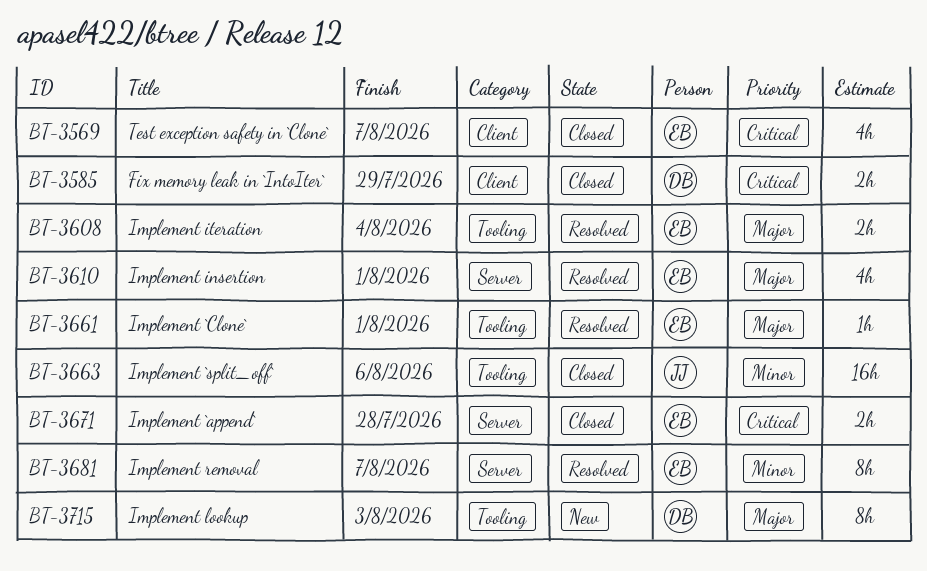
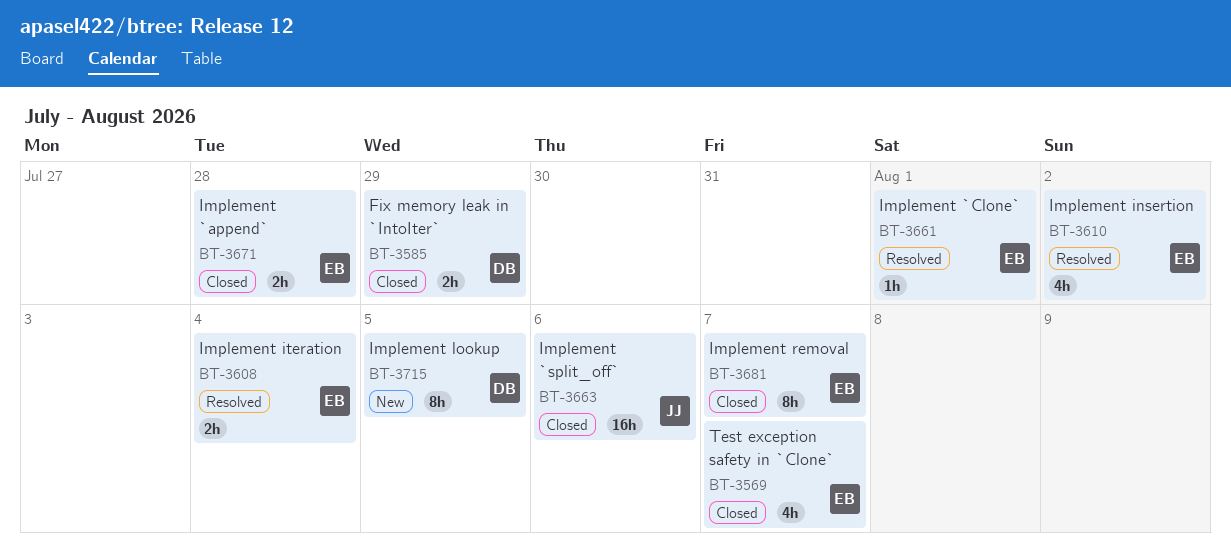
BT-3610, due: Aug 1 -> Aug 2
BT-3681, status: Resolved -> Closed
BT-3715, due: Aug 3 -> Aug 5

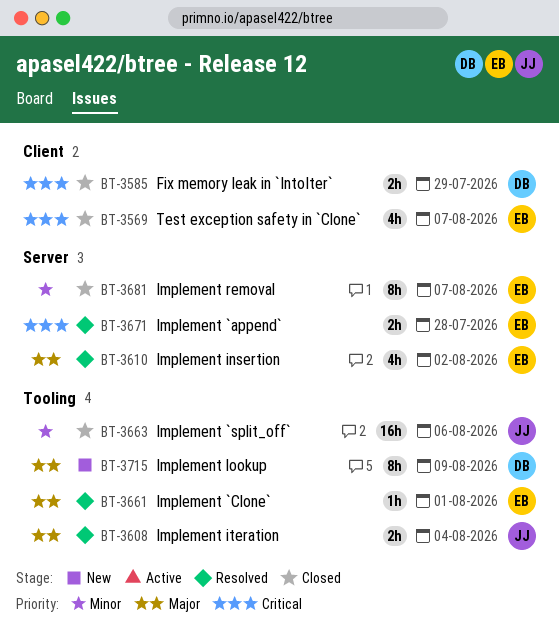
BT-3608, owner: EB -> JJ
BT-3671, status: Closed -> Resolved
BT-3715, due: Aug 5 -> Aug 9

